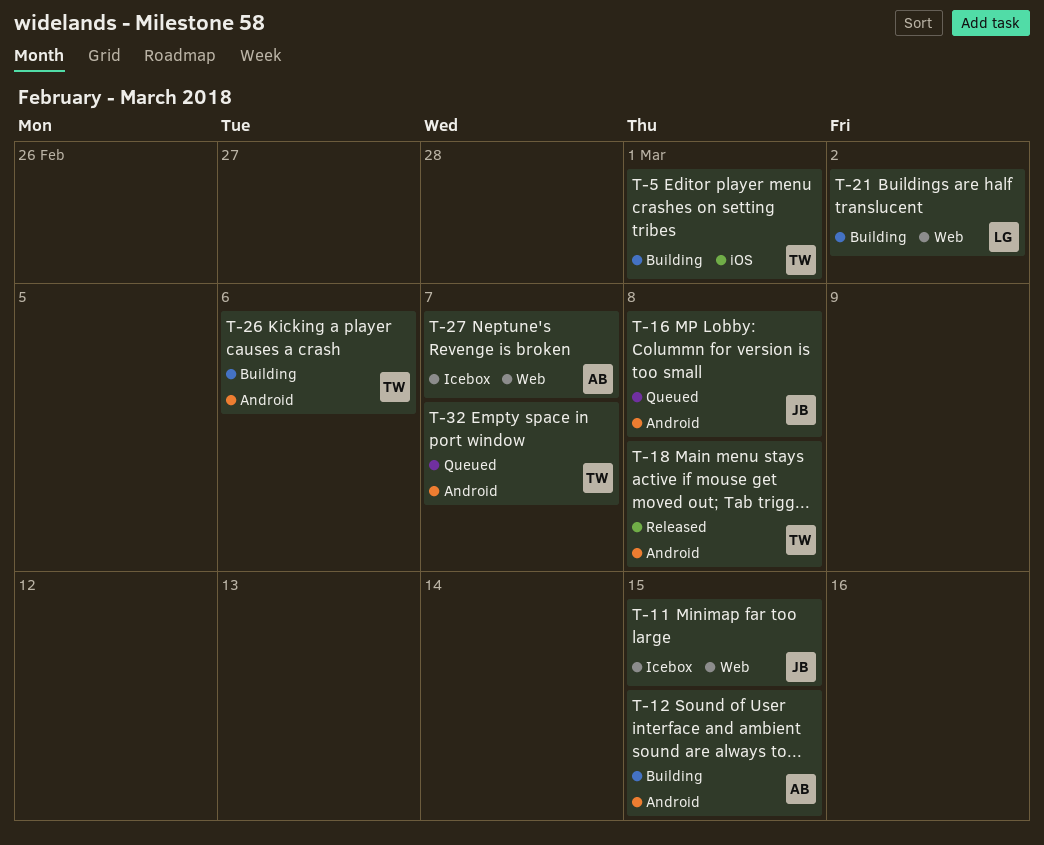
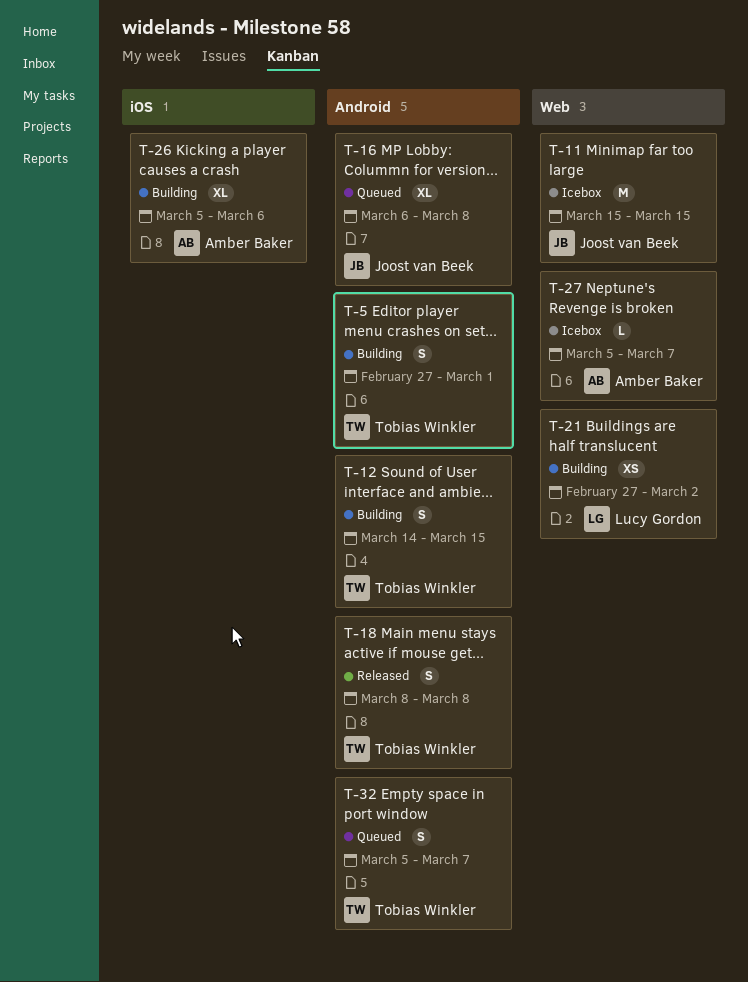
T-5, label: iOS -> Android
T-12, owner: Amber Baker -> Tobias Winkler
T-26, owner: Tobias Winkler -> Amber Baker
T-26, label: Android -> iOS

